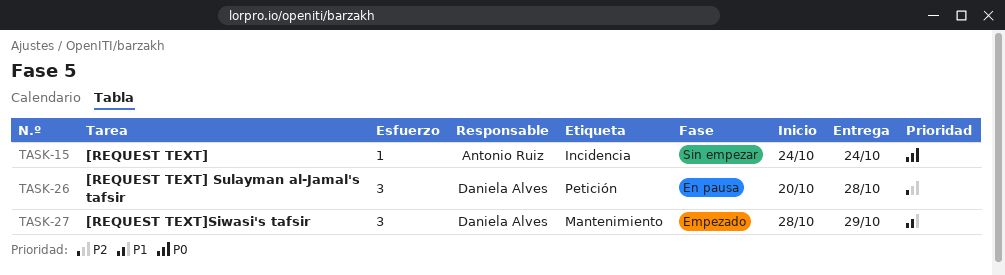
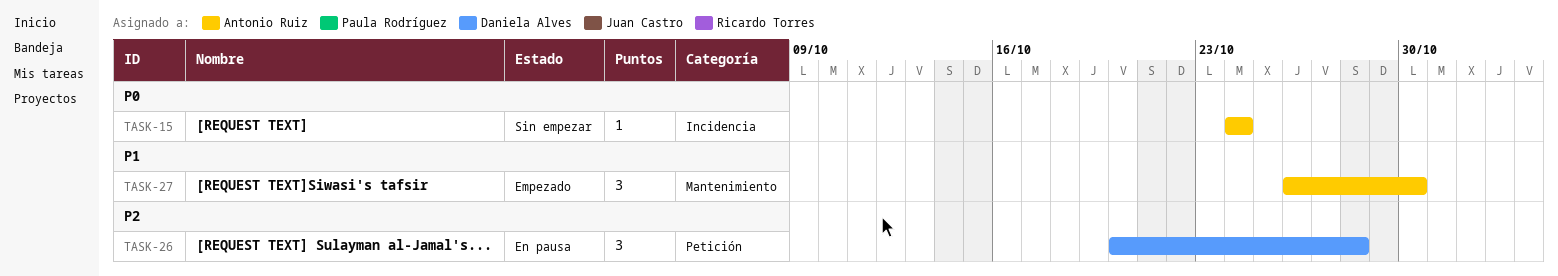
TASK-27, owner: Daniela Alves -> Antonio Ruiz
TASK-27, start: Oct 28 -> Oct 26
TASK-27, due: Oct 29 -> Oct 30

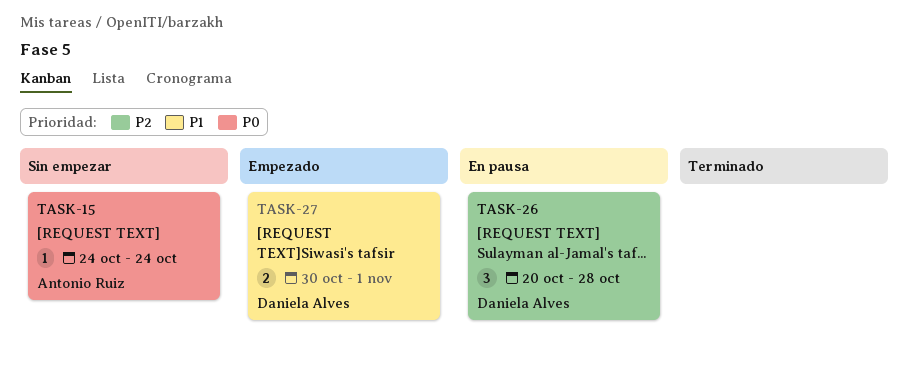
TASK-27, owner: Antonio Ruiz -> Daniela Alves
TASK-27, estimate: 3 -> 2
TASK-27, start: Oct 26 -> Oct 30
TASK-27, due: Oct 30 -> Nov 1

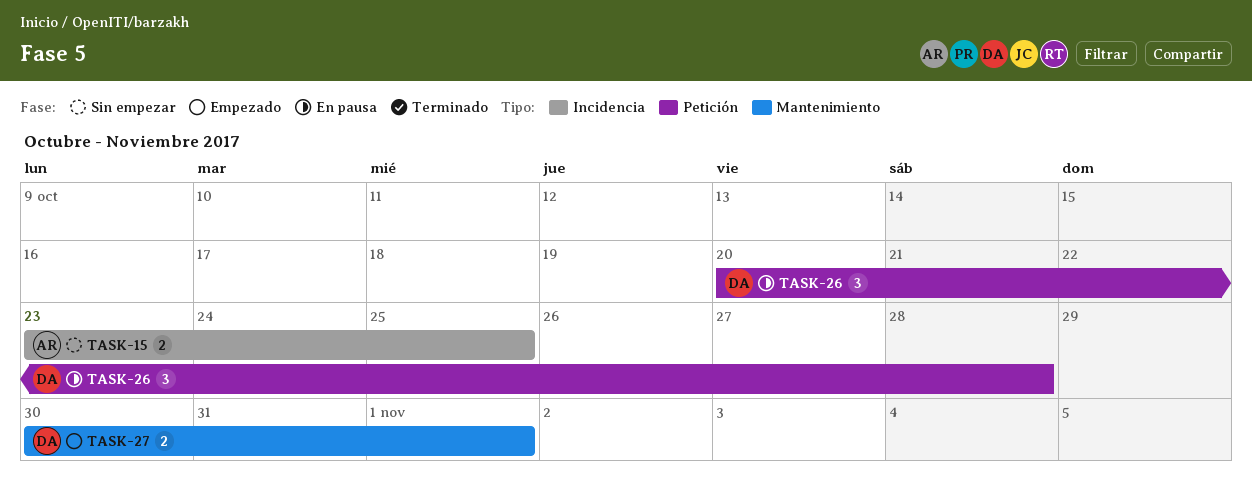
TASK-15, estimate: 1 -> 2
TASK-15, start: Oct 24 -> Oct 23
TASK-15, due: Oct 24 -> Oct 25

